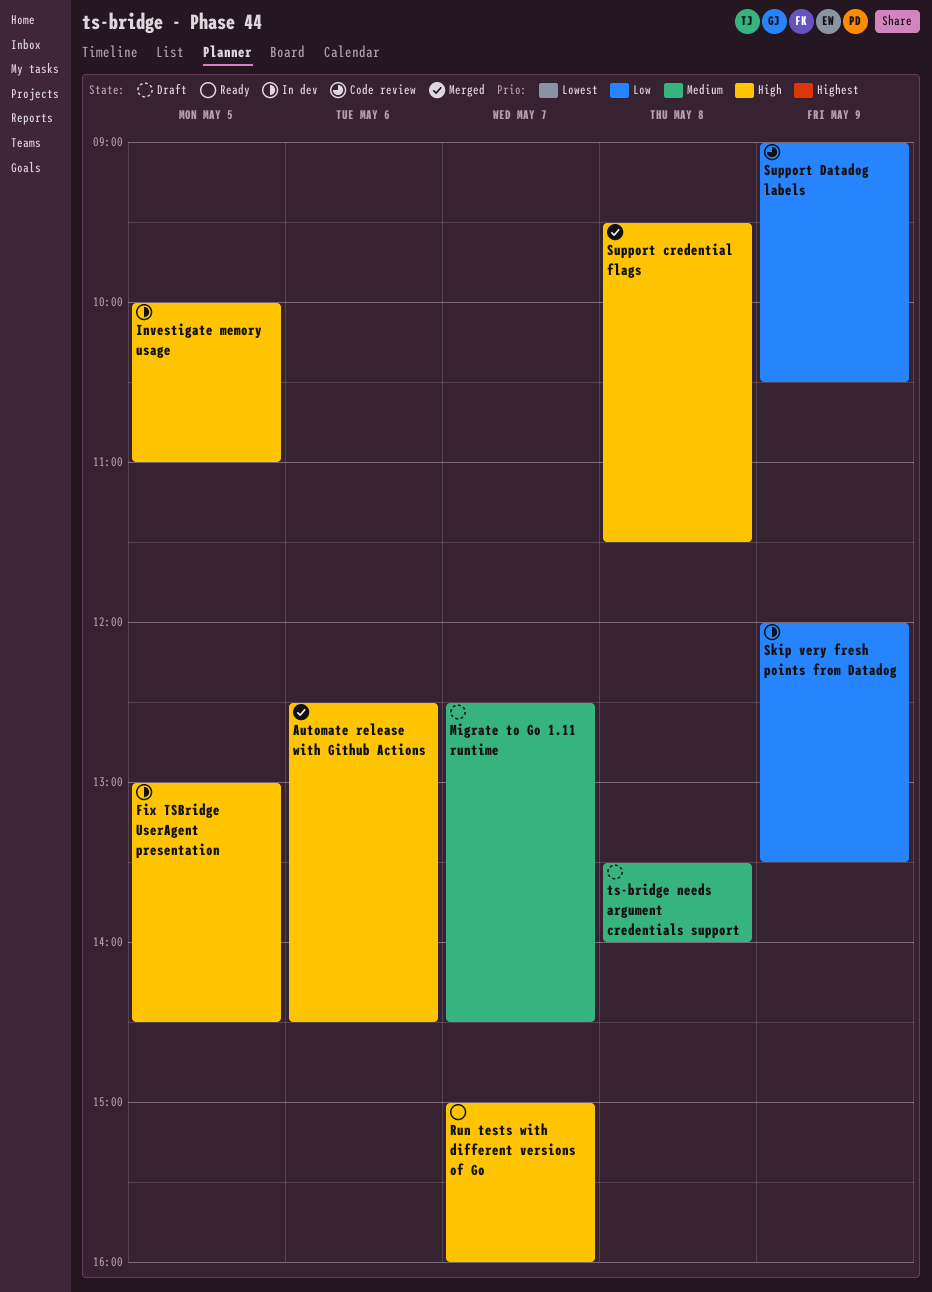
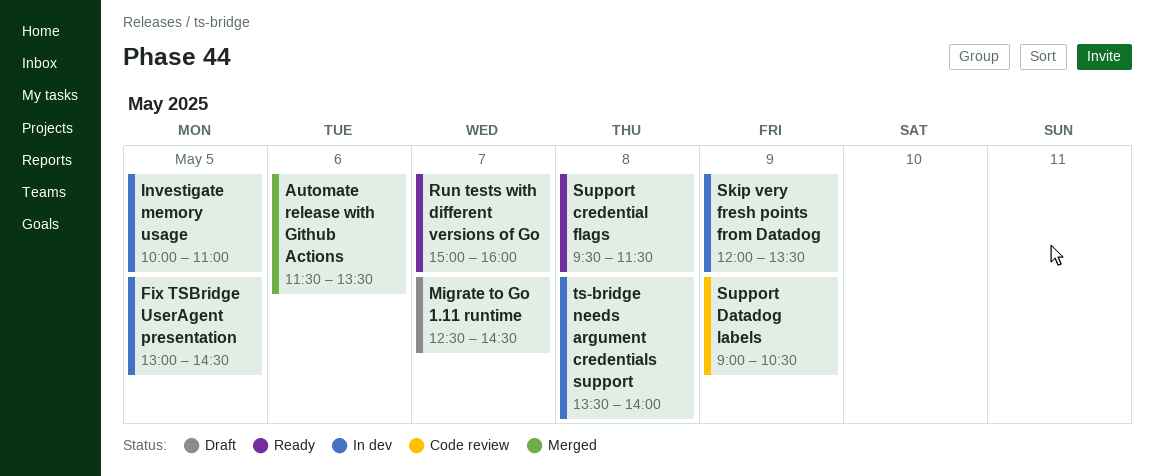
Automate release with Github Actions, begins: 12:30 -> 11:30
Automate release with Github Actions, ends: 14:30 -> 13:30
Support credential flags, status: Merged -> Ready
ts-bridge needs argument credentials support, status: Draft -> In dev

